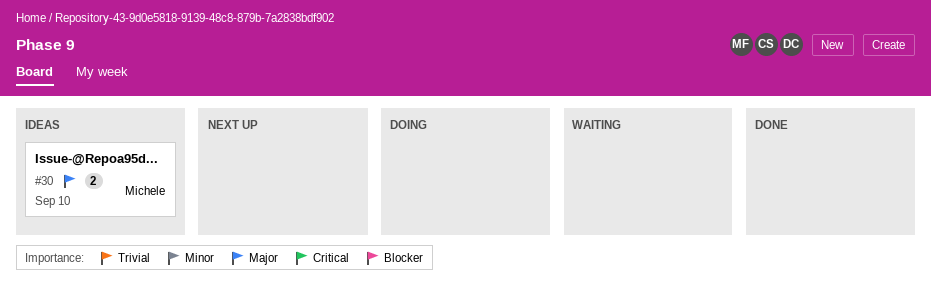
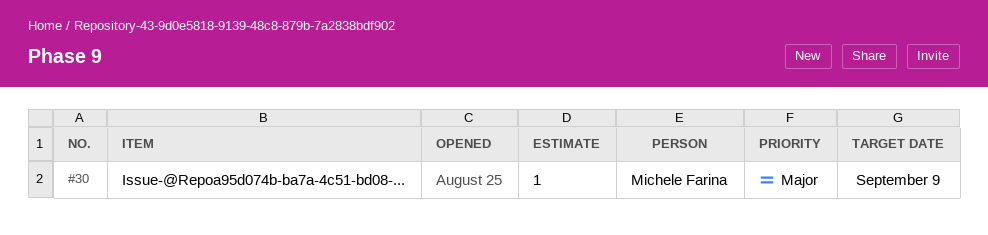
#30, estimate: 2 -> 1
#30, due: Sep 10 -> Sep 9

